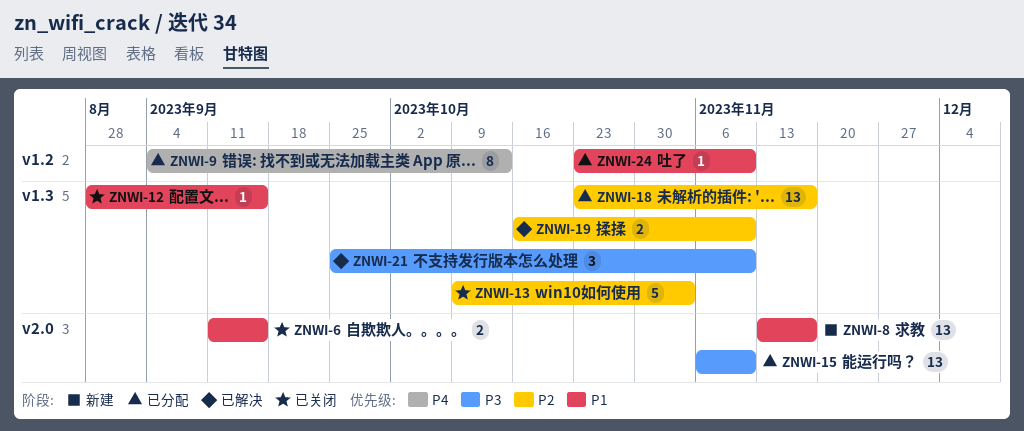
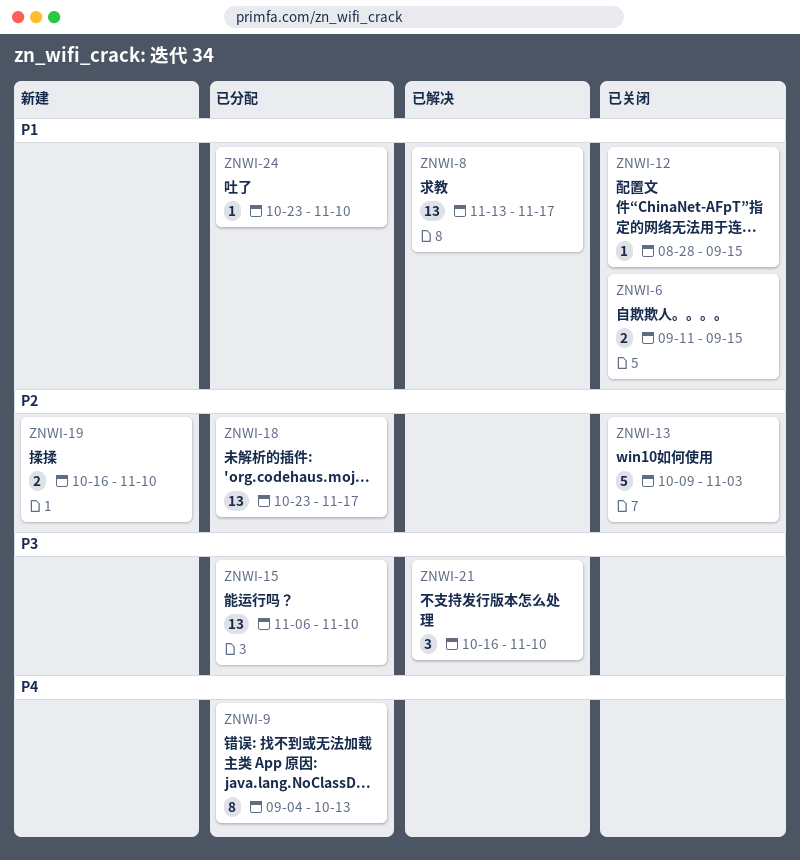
ZNWI-8, status: 新建 -> 已解决
ZNWI-19, status: 已解决 -> 新建
ZNWI-21, start: Sep 25 -> Oct 16

